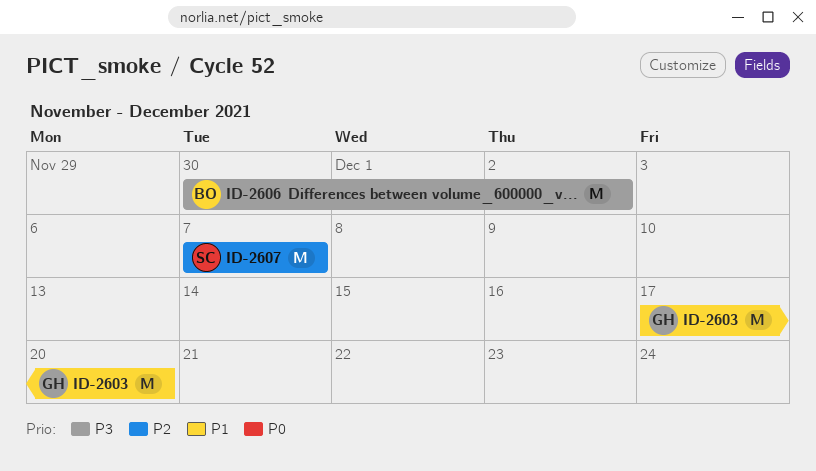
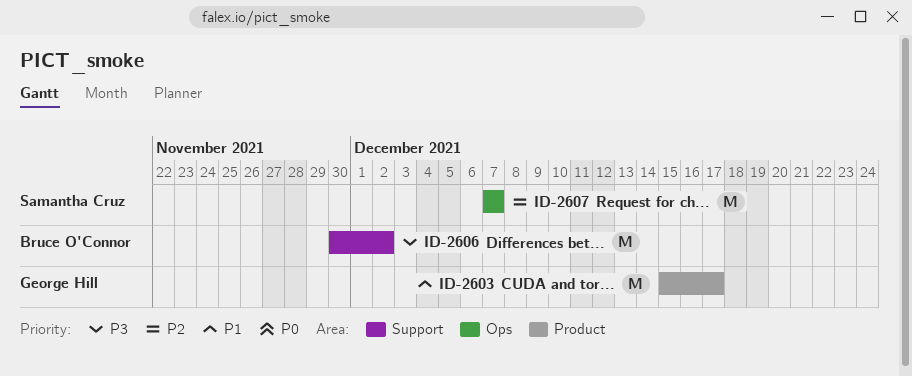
ID-2603, start: Dec 17 -> Dec 15
ID-2603, due: Dec 20 -> Dec 17

